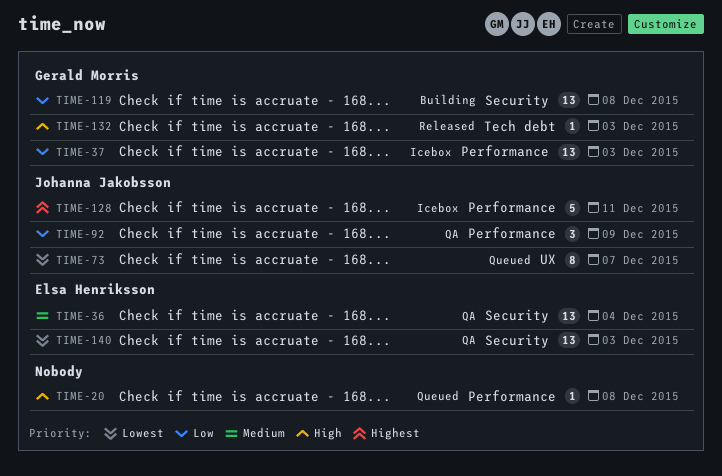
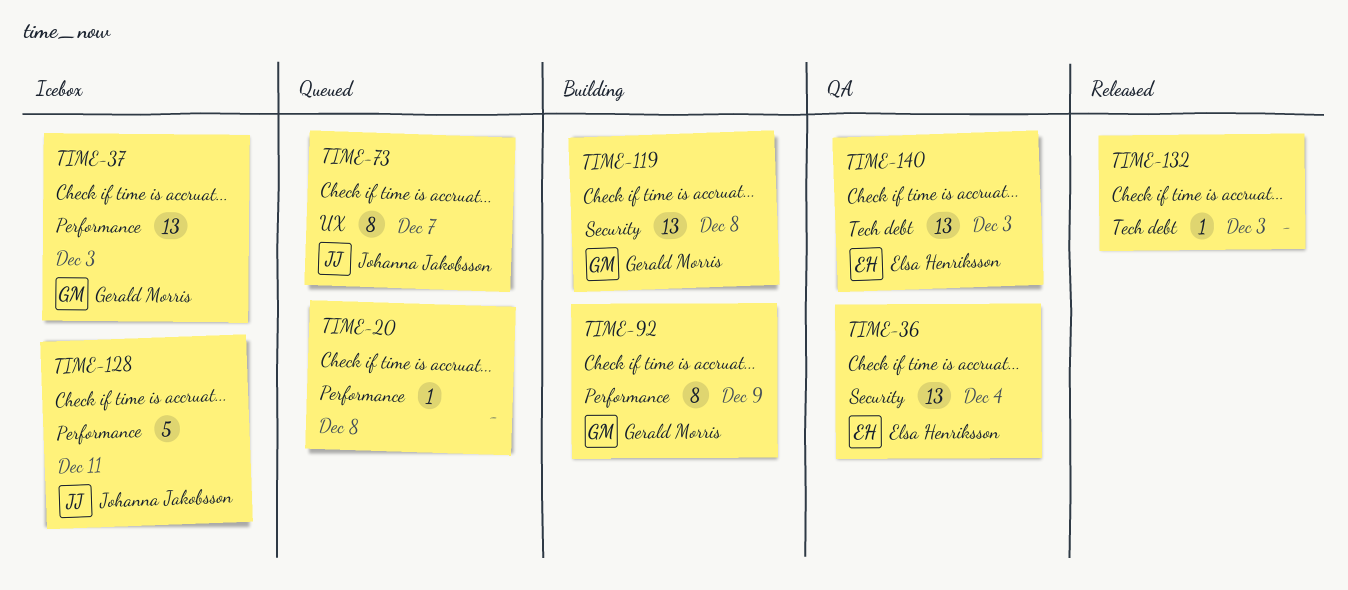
TIME-92, status: QA -> Building
TIME-92, owner: Johanna Jakobsson -> Gerald Morris
TIME-92, estimate: 3 -> 8
TIME-132, owner: Gerald Morris -> none
TIME-140, label: Security -> Tech debt

